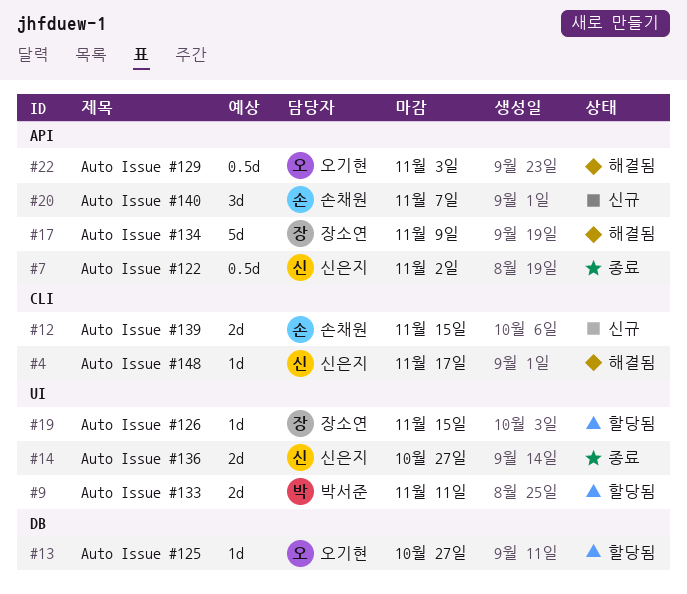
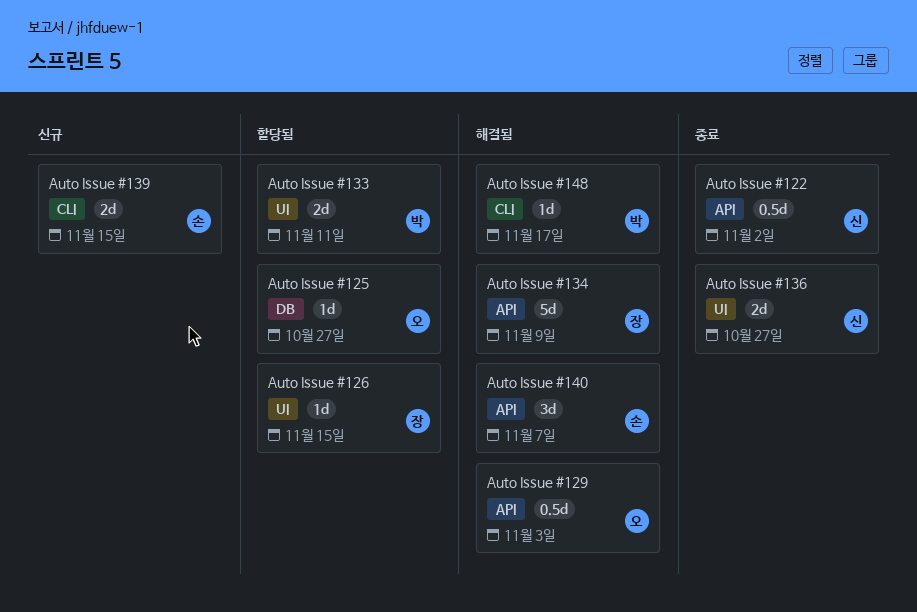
Auto Issue #140, status: 신규 -> 해결됨
Auto Issue #148, owner: 신은지 -> 박서준

